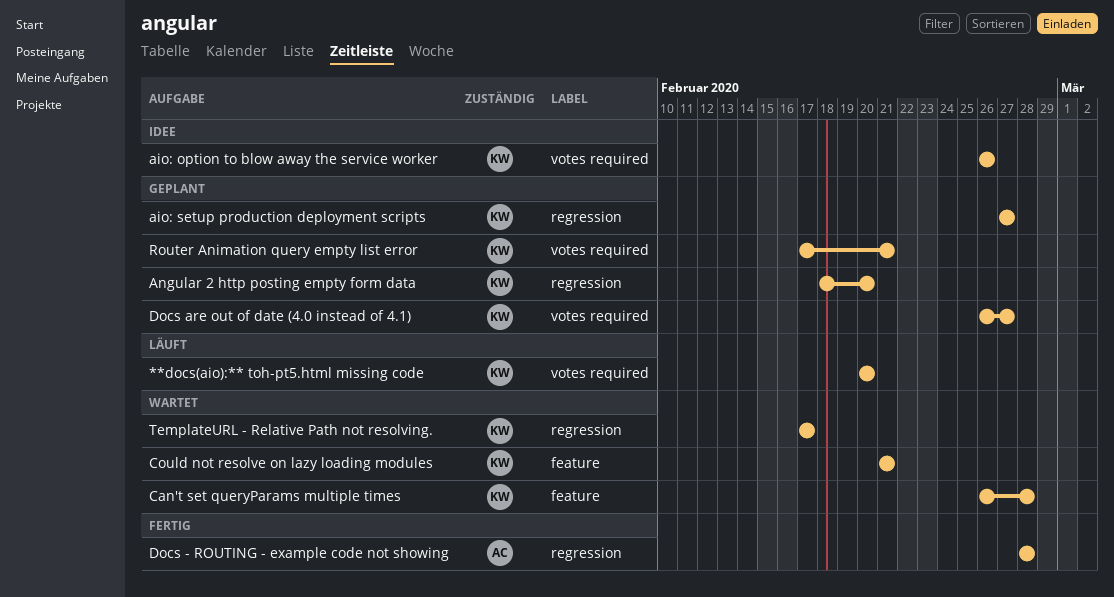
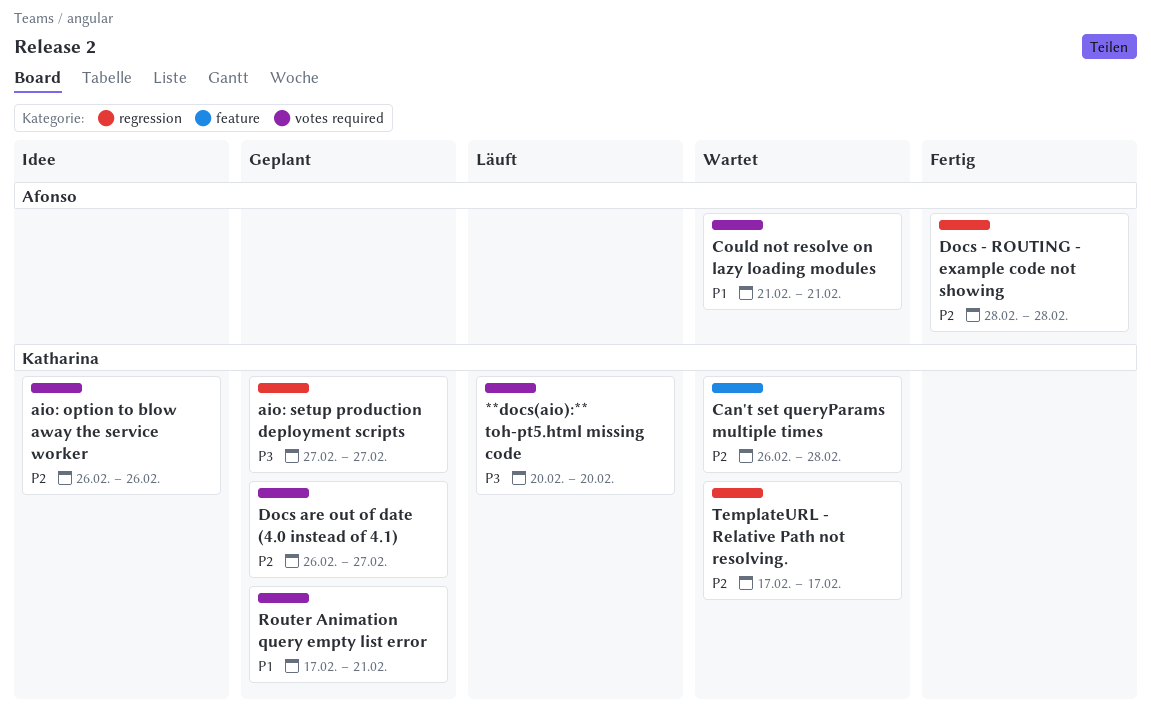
Angular 2 http posting empty form data: present -> none
Could not resolve on lazy loading modules, owner: Katharina -> Afonso
Could not resolve on lazy loading modules, label: feature -> votes required

